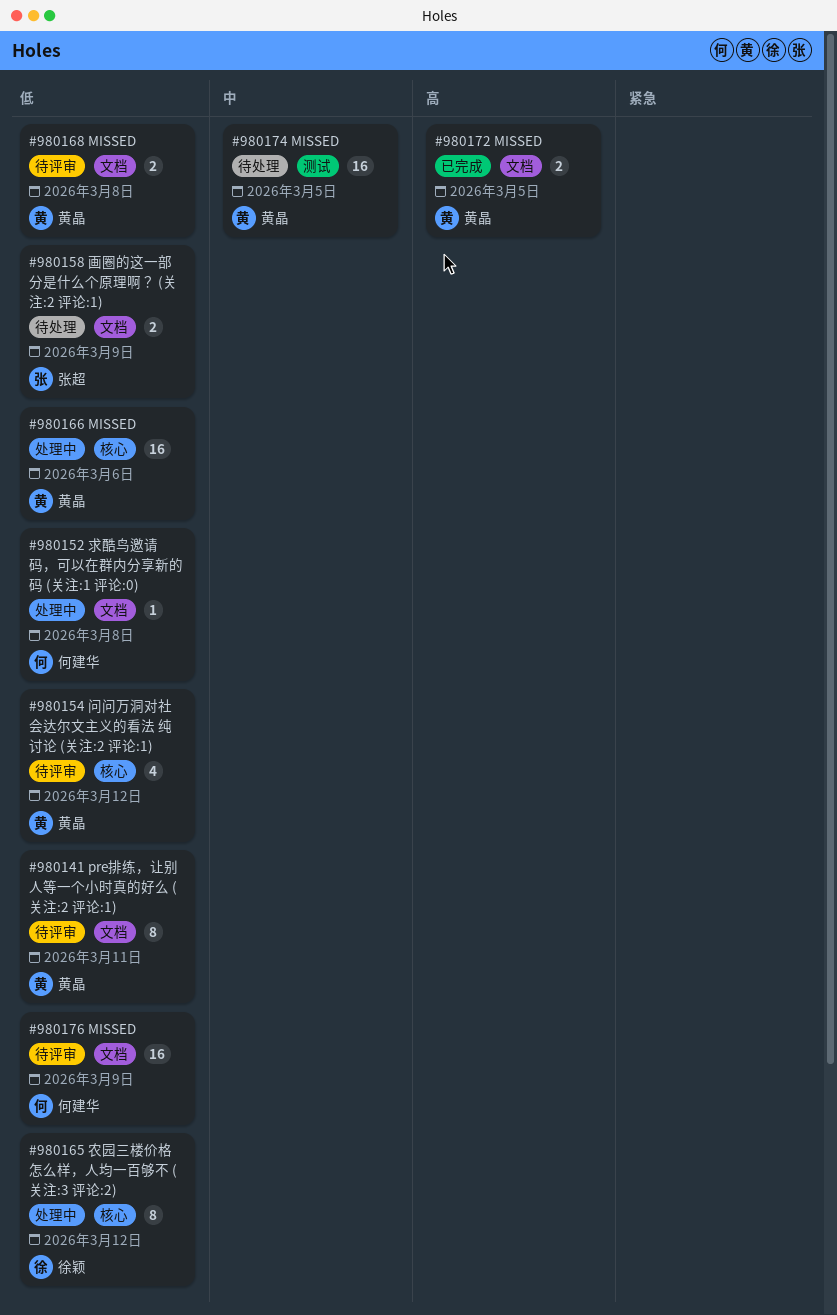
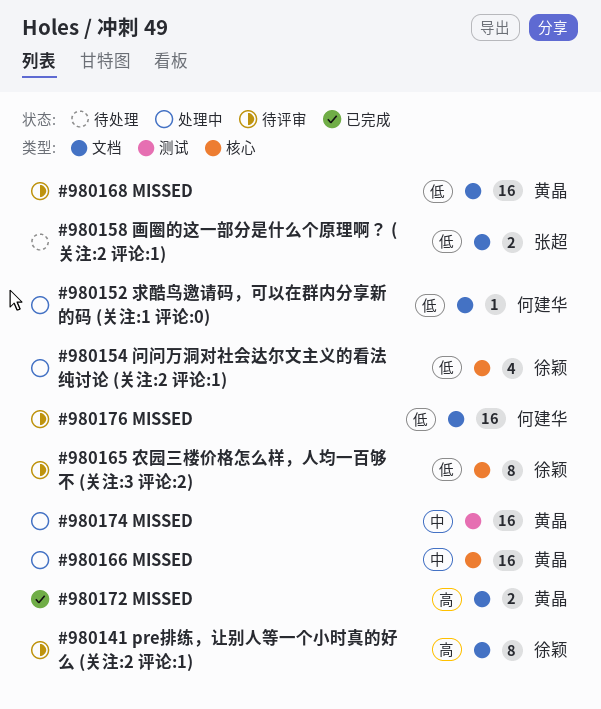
#980141 pre排练，让别人等一个小时真的好么 (关注:2 评论:1), owner: 黄晶 -> 徐颖
#980141 pre排练，让别人等一个小时真的好么 (关注:2 评论:1), priority: 低 -> 高
#980154 问问万洞对社会达尔文主义的看法 纯讨论 (关注:2 评论:1), status: 待评审 -> 处理中
#980154 问问万洞对社会达尔文主义的看法 纯讨论 (关注:2 评论:1), owner: 黄晶 -> 徐颖
#980165 农园三楼价格怎么样，人均一百够不 (关注:3 评论:2), status: 处理中 -> 待评审
#980166 MISSED, priority: 低 -> 中
#980168 MISSED, estimate: 2 -> 16
#980174 MISSED, status: 待处理 -> 处理中

